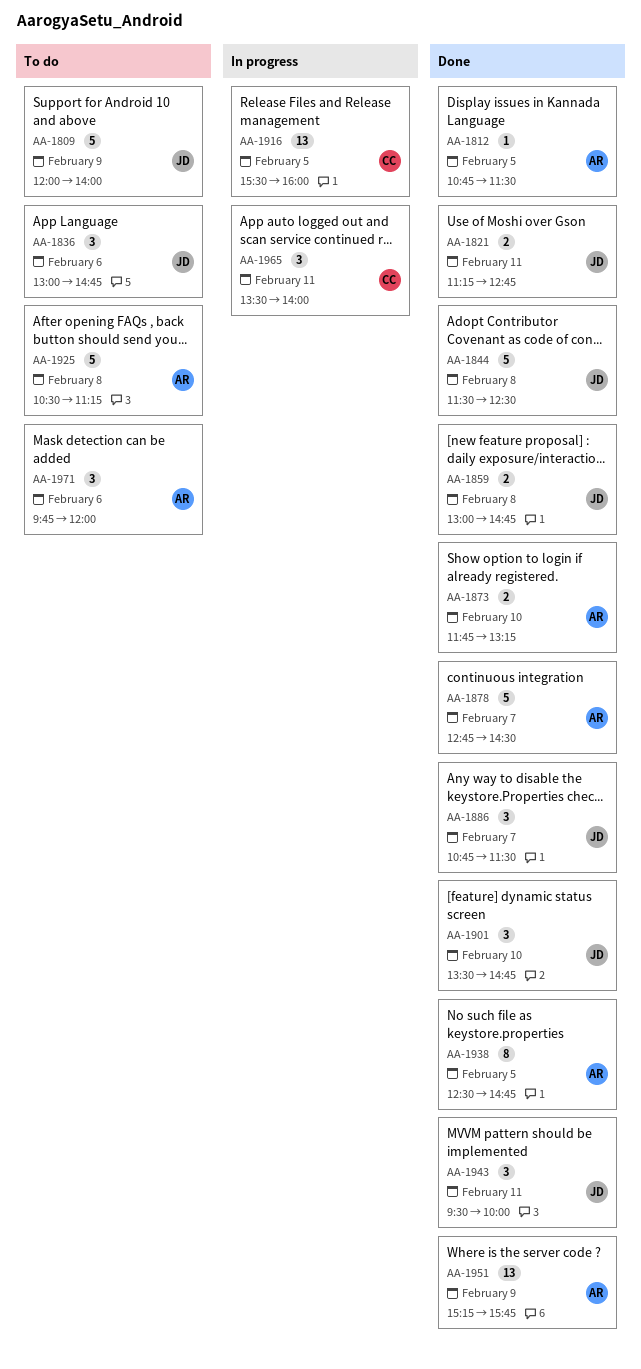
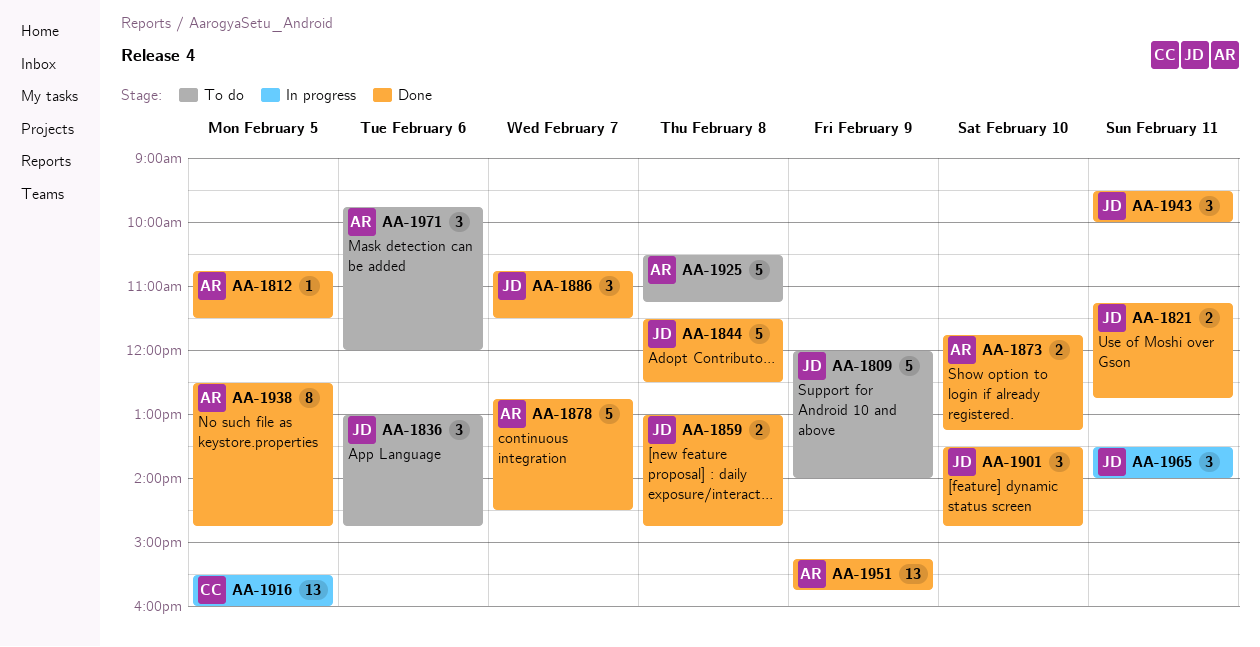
AA-1965, owner: CC -> JD

